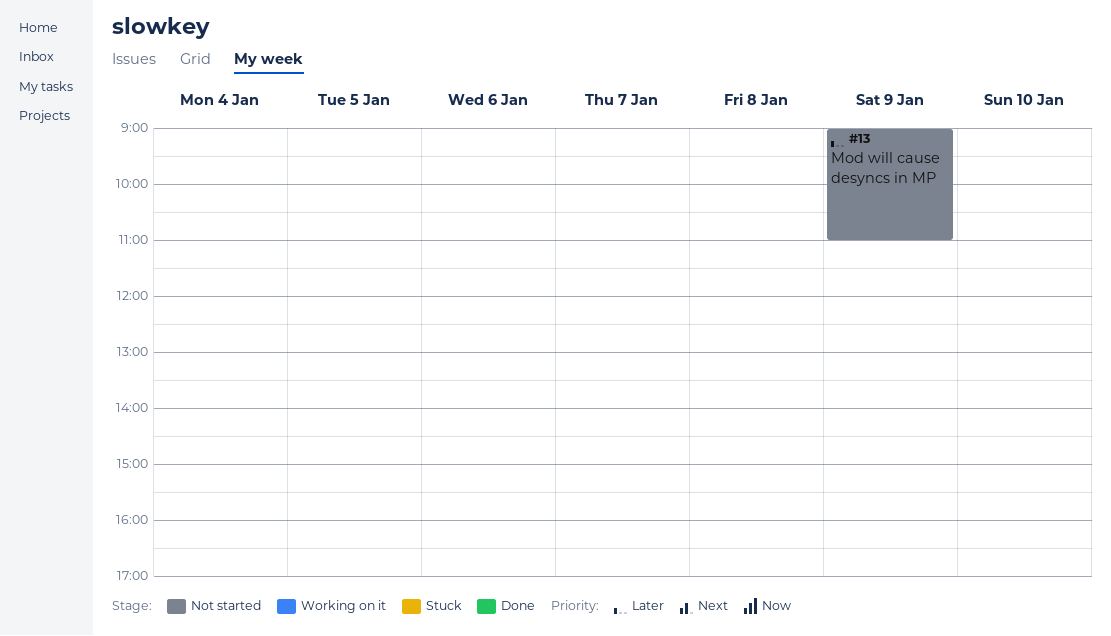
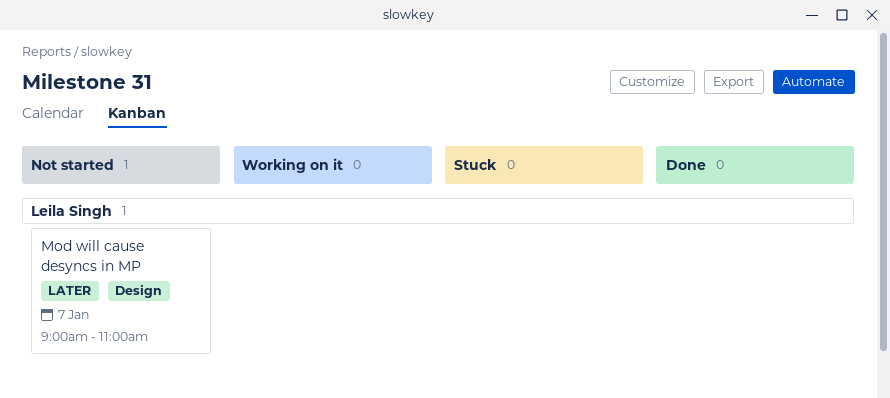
Mod will cause desyncs in MP, day: Jan 9 -> Jan 7

